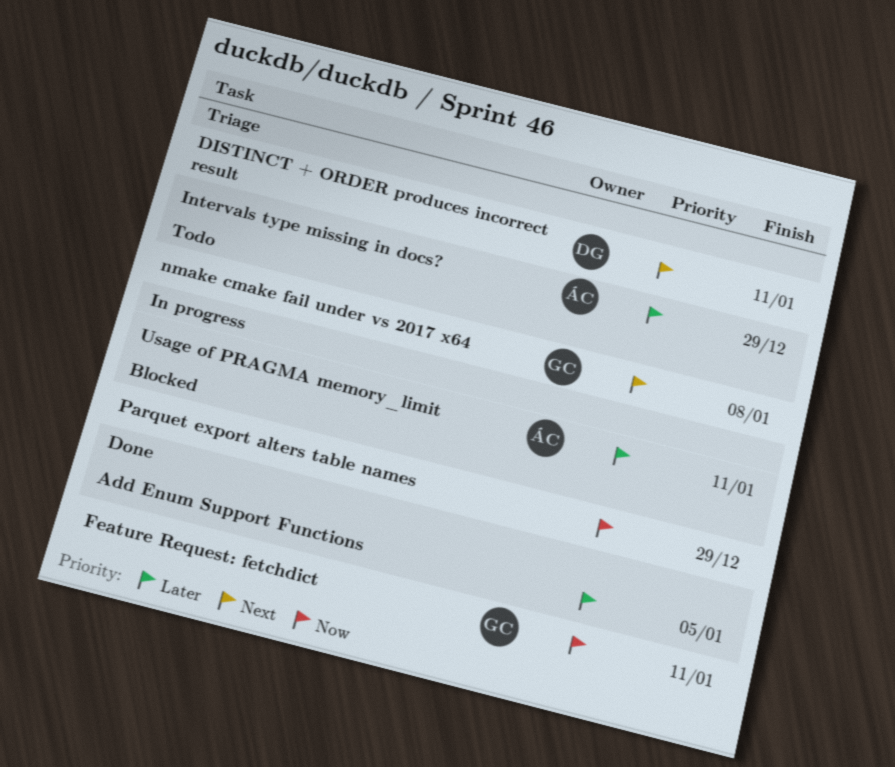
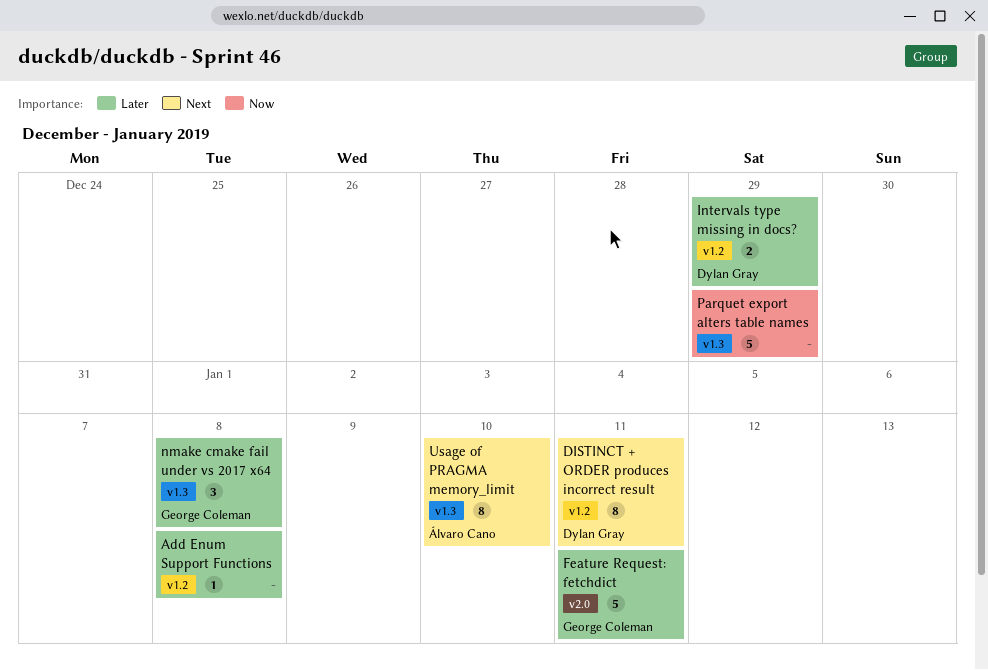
Add Enum Support Functions, due: Jan 5 -> Jan 8
Feature Request: fetchdict, priority: Now -> Later
Intervals type missing in docs?, owner: Álvaro Cano -> Dylan Gray
nmake cmake fail under vs 2017 x64, priority: Next -> Later
Usage of PRAGMA memory_limit, priority: Later -> Next
Usage of PRAGMA memory_limit, due: Jan 11 -> Jan 10

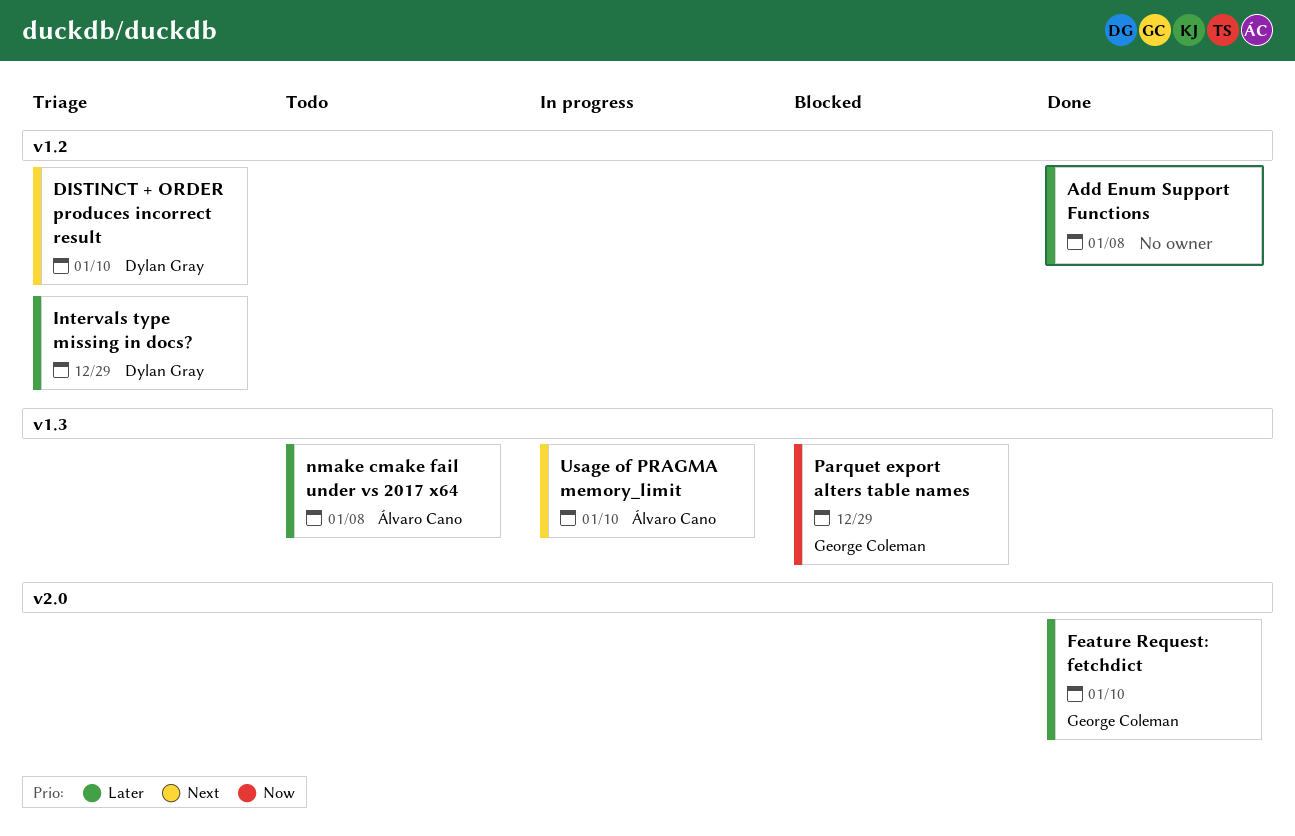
DISTINCT + ORDER produces incorrect result, due: Jan 11 -> Jan 10
Feature Request: fetchdict, due: Jan 11 -> Jan 10
nmake cmake fail under vs 2017 x64, owner: George Coleman -> Álvaro Cano
Parquet export alters table names, owner: none -> George Coleman

